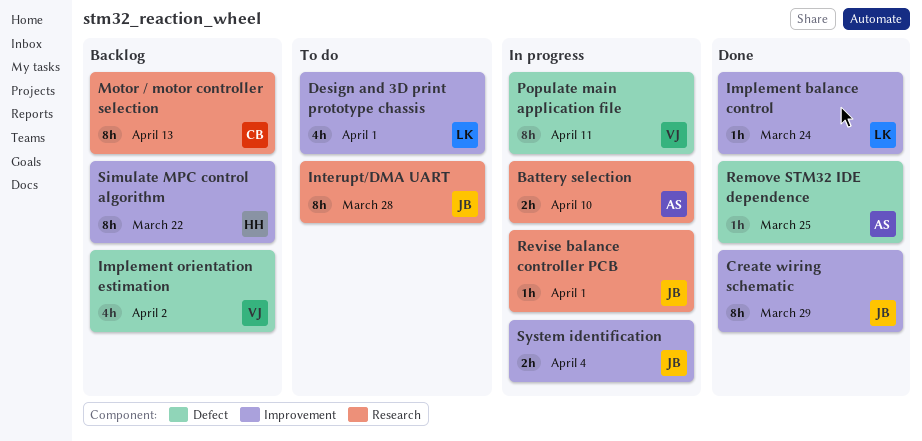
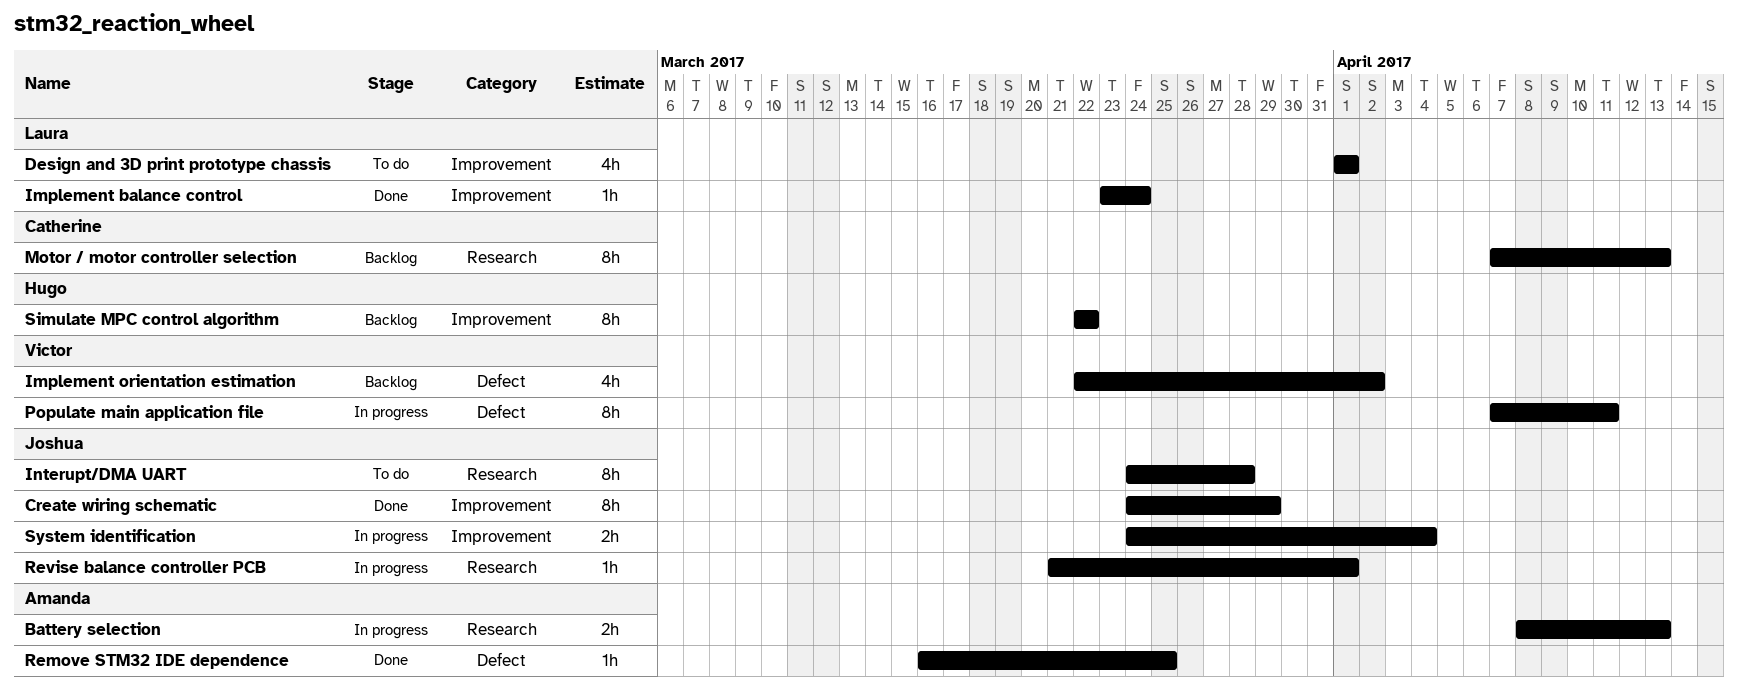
Battery selection, due: Apr 10 -> Apr 13

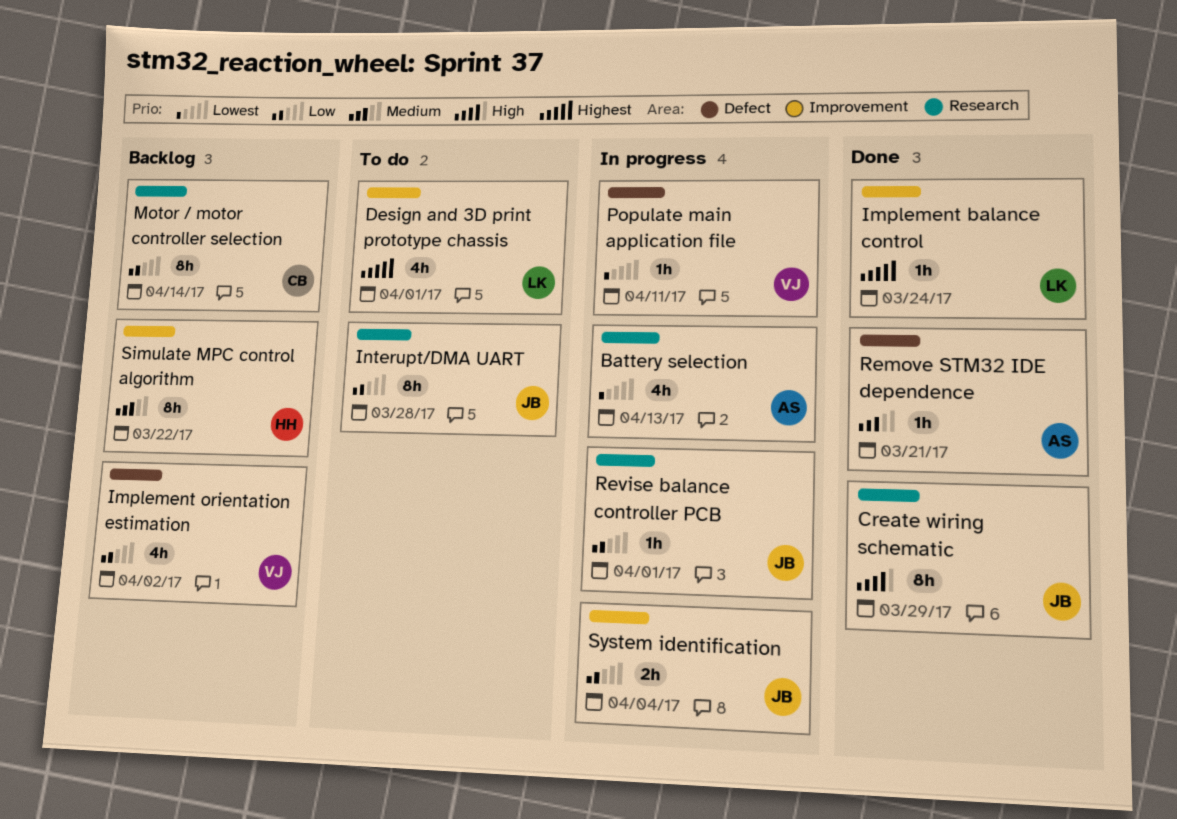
Battery selection, estimate: 2h -> 4h
Create wiring schematic, label: Improvement -> Research
Motor / motor controller selection, due: Apr 13 -> Apr 14
Populate main application file, estimate: 8h -> 1h
Remove STM32 IDE dependence, due: Mar 25 -> Mar 21

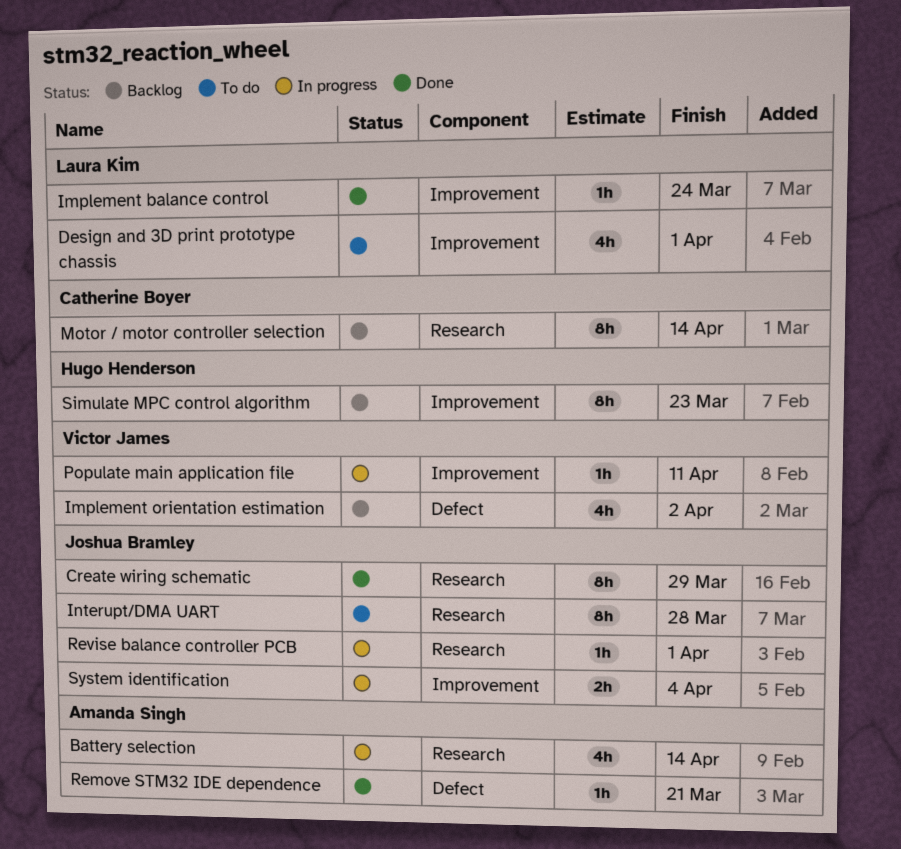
Battery selection, due: Apr 13 -> Apr 14
Populate main application file, label: Defect -> Improvement
Simulate MPC control algorithm, due: Mar 22 -> Mar 23

